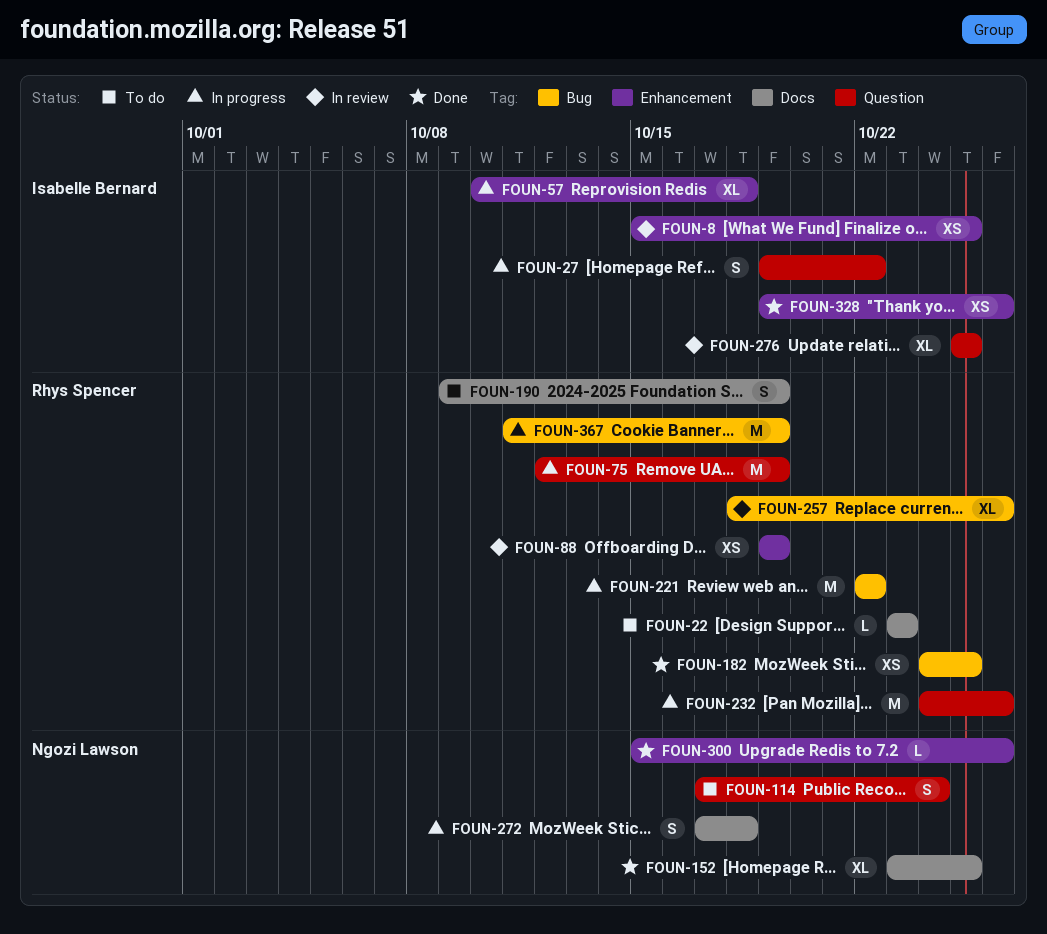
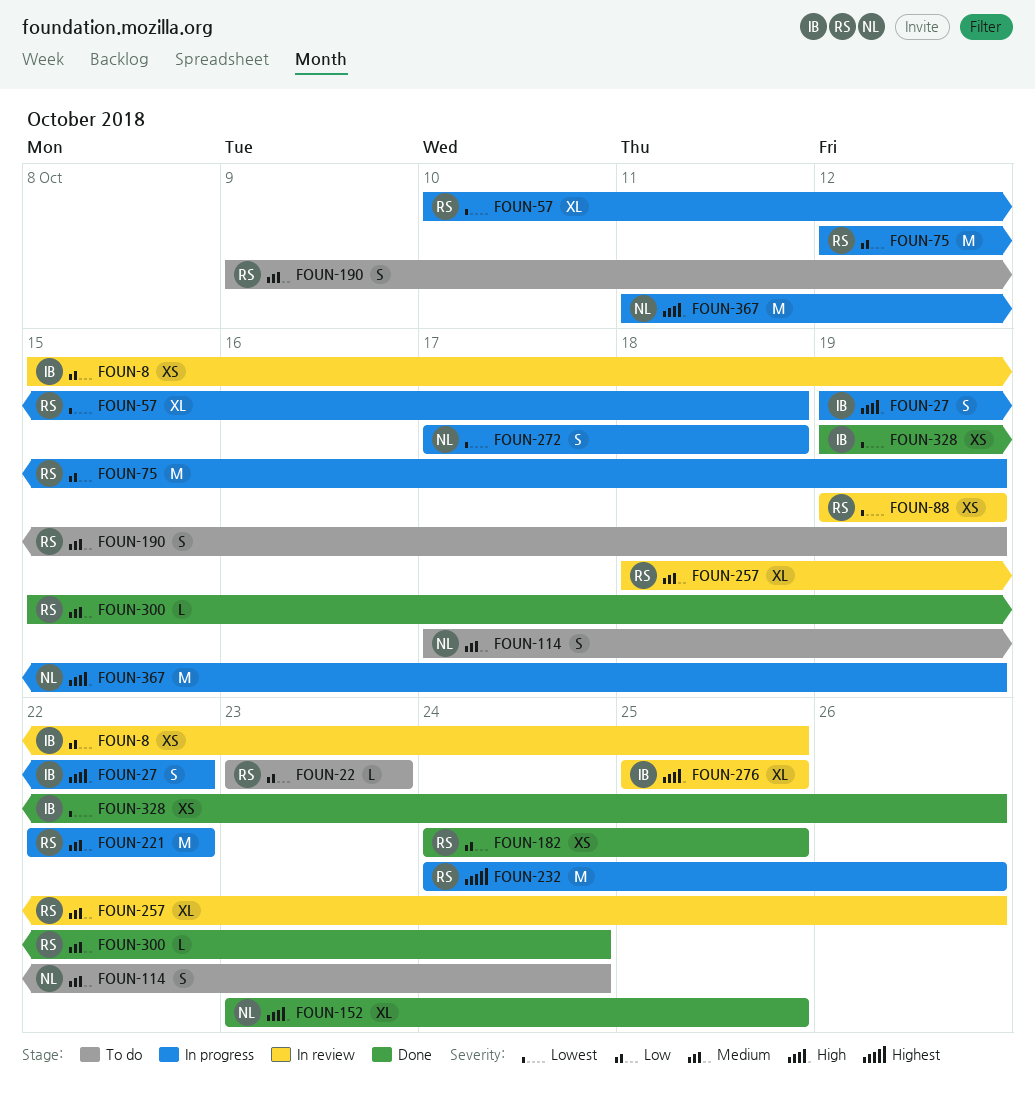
FOUN-57, owner: Isabelle Bernard -> Rhys Spencer
FOUN-300, owner: Ngozi Lawson -> Rhys Spencer
FOUN-300, due: Oct 26 -> Oct 24
FOUN-367, owner: Rhys Spencer -> Ngozi Lawson

